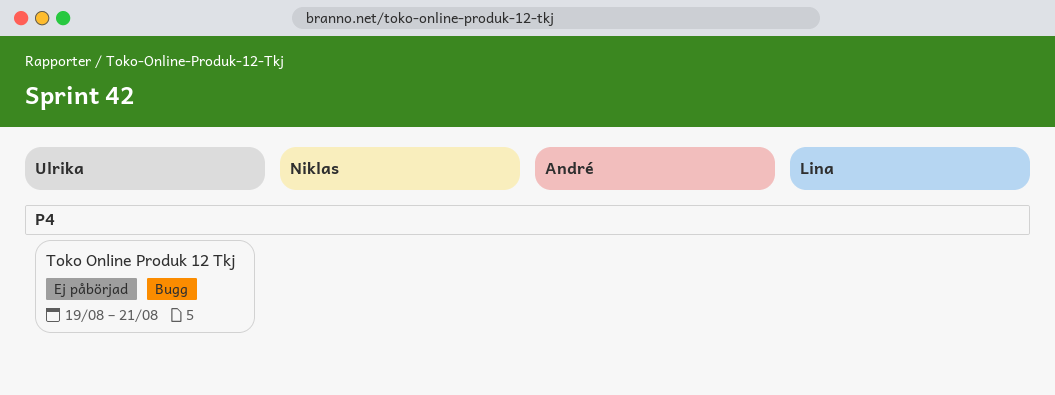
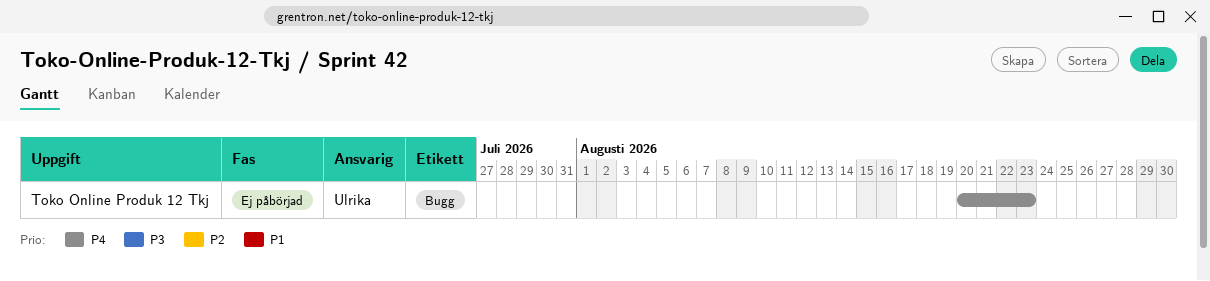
Toko Online Produk 12 Tkj, start: Aug 19 -> Aug 20
Toko Online Produk 12 Tkj, due: Aug 21 -> Aug 23

